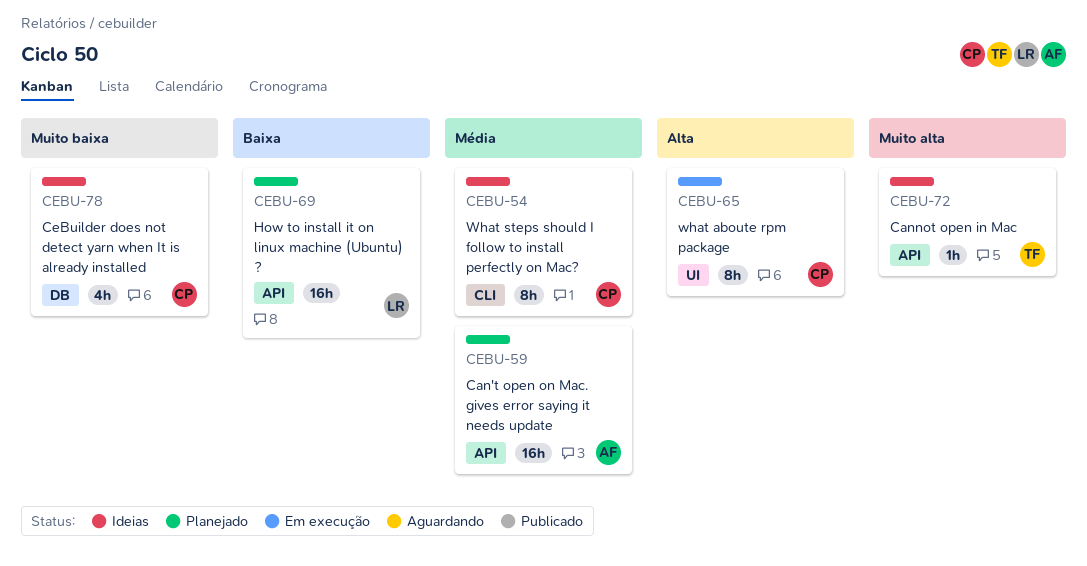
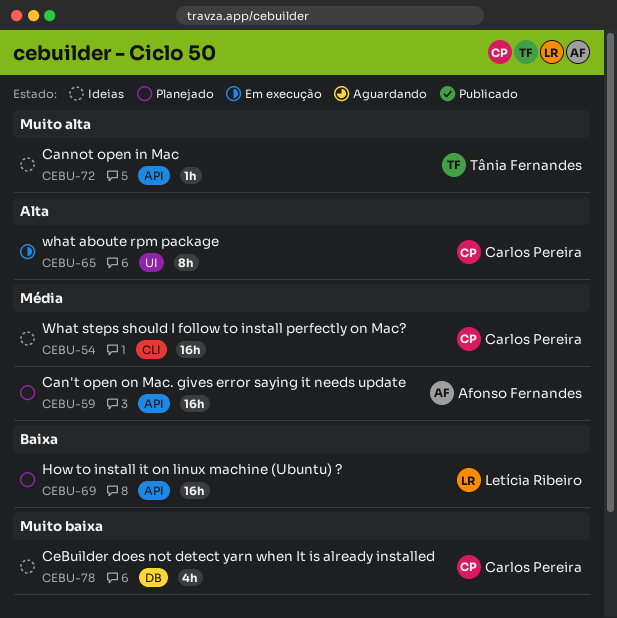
CEBU-54, estimate: 8h -> 16h

